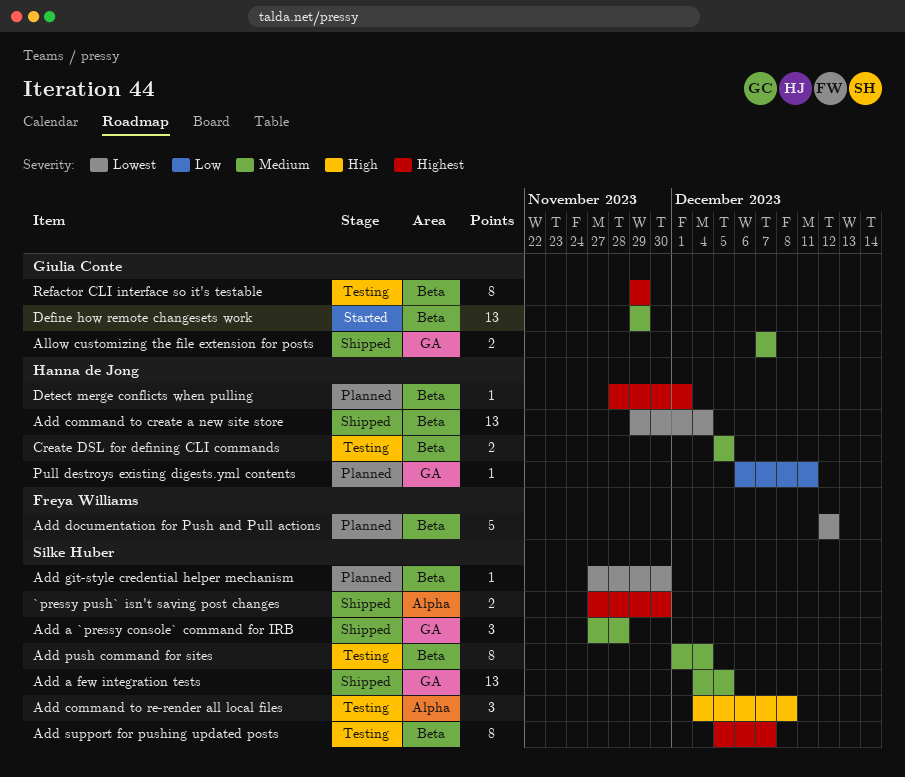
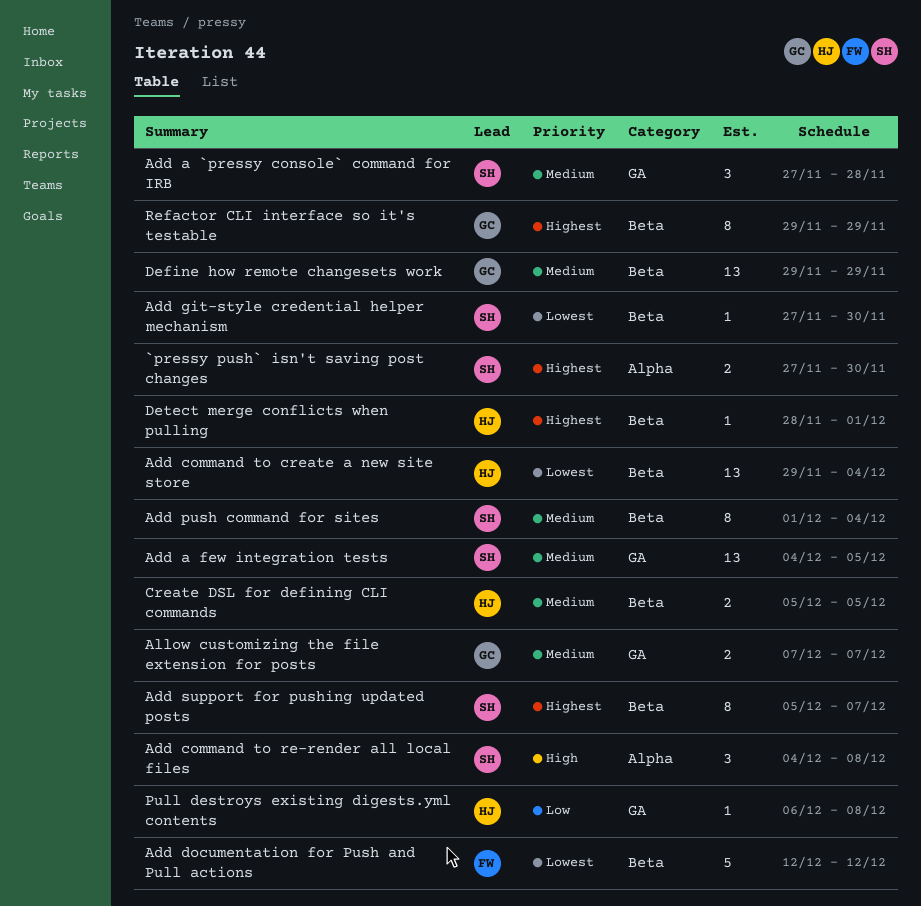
Pull destroys existing digests.yml contents, due: Dec 11 -> Dec 8

